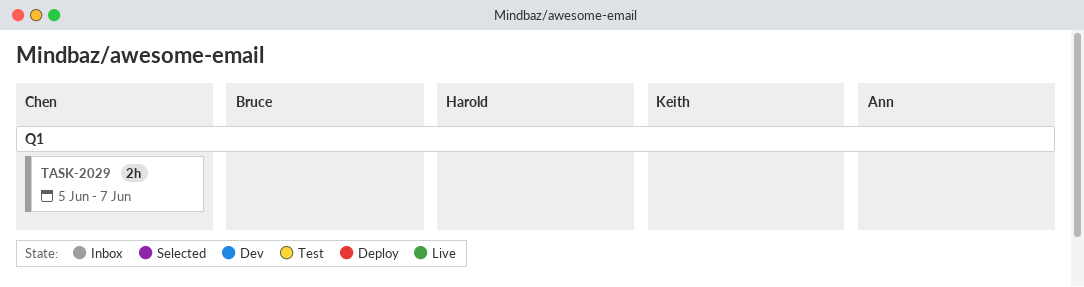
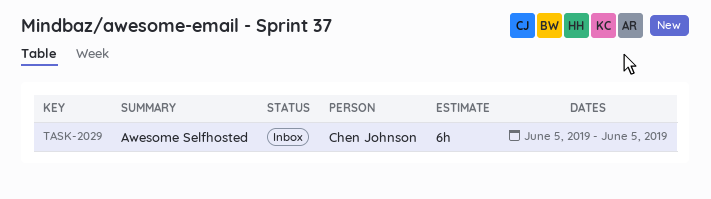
TASK-2029, estimate: 2h -> 6h
TASK-2029, due: Jun 7 -> Jun 5

